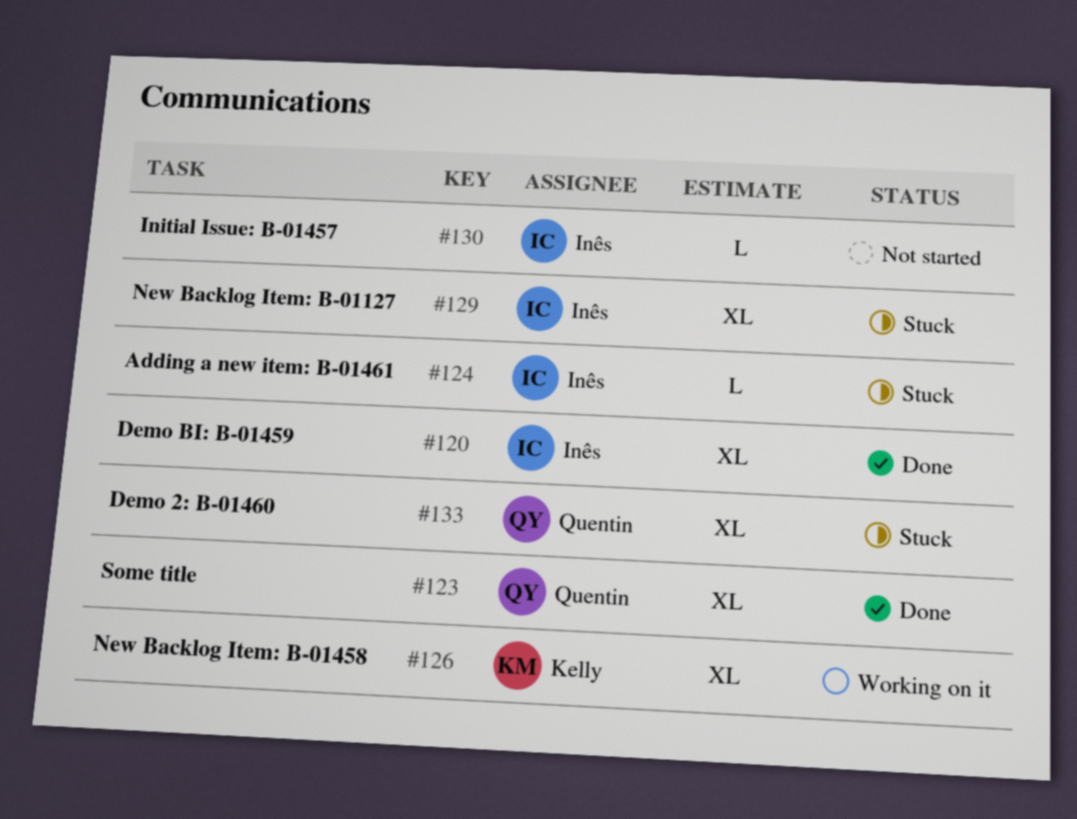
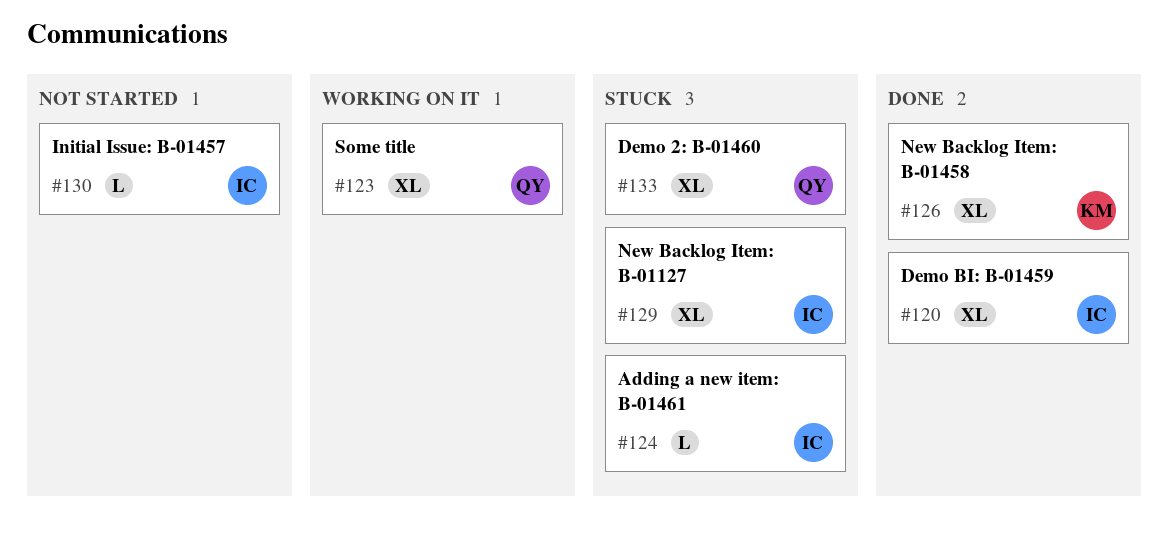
#123, status: Done -> Working on it
#126, status: Working on it -> Done

